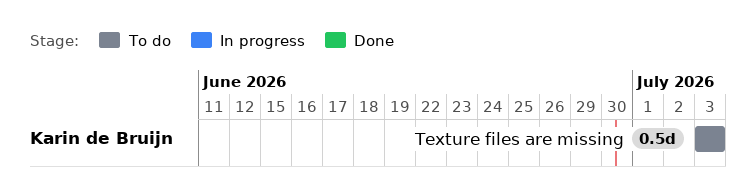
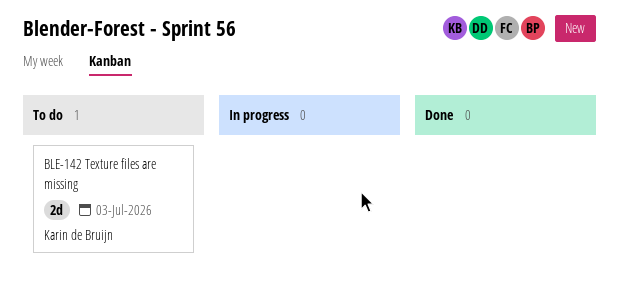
Texture files are missing, estimate: 0.5d -> 2d

